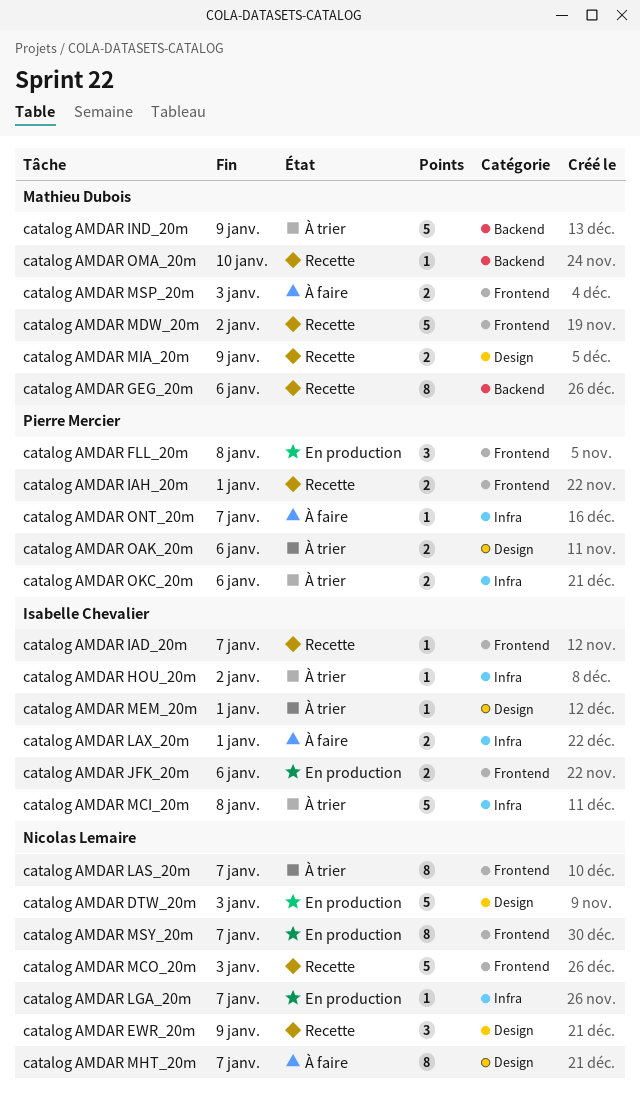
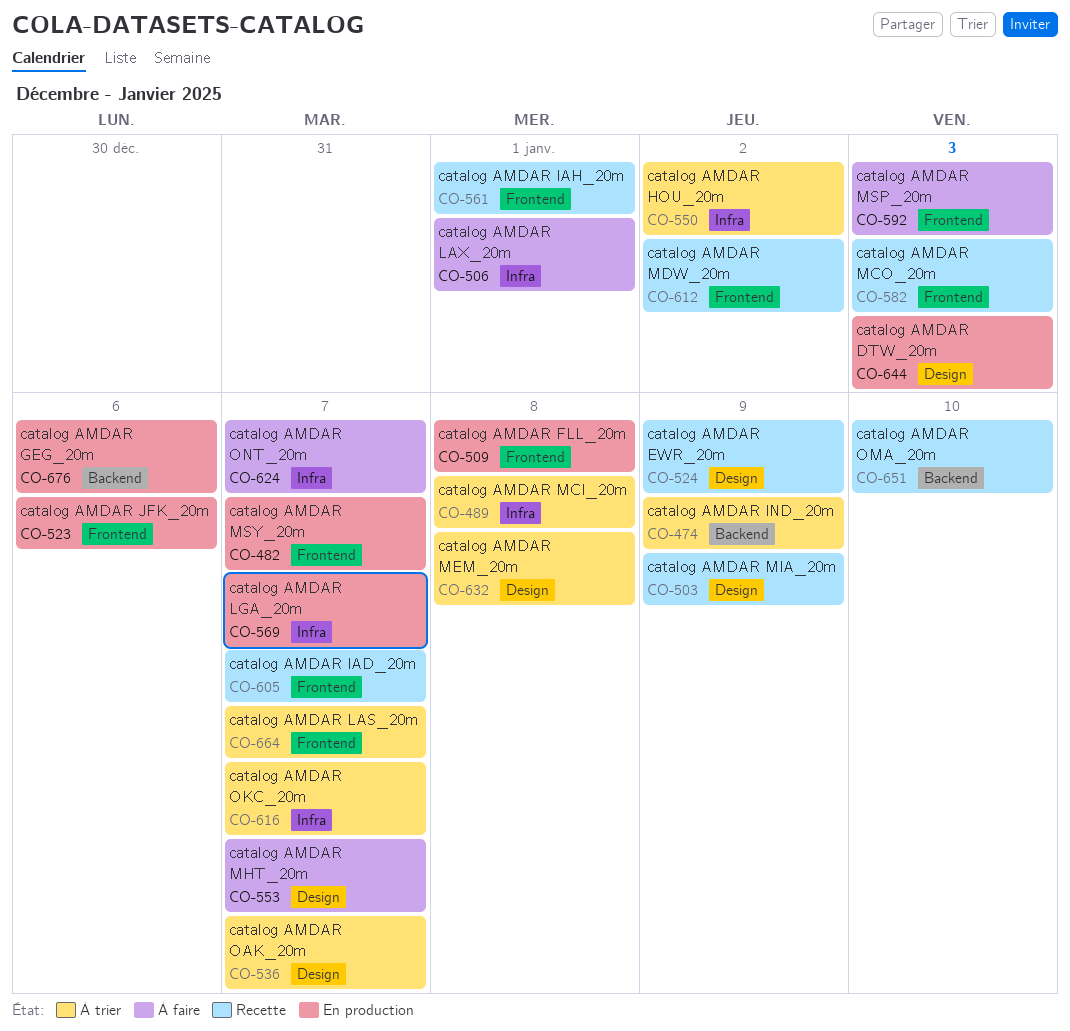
catalog AMDAR GEG_20m, status: Recette -> En production
catalog AMDAR MEM_20m, due: Jan 1 -> Jan 8
catalog AMDAR OAK_20m, due: Jan 6 -> Jan 7
catalog AMDAR OKC_20m, due: Jan 6 -> Jan 7

